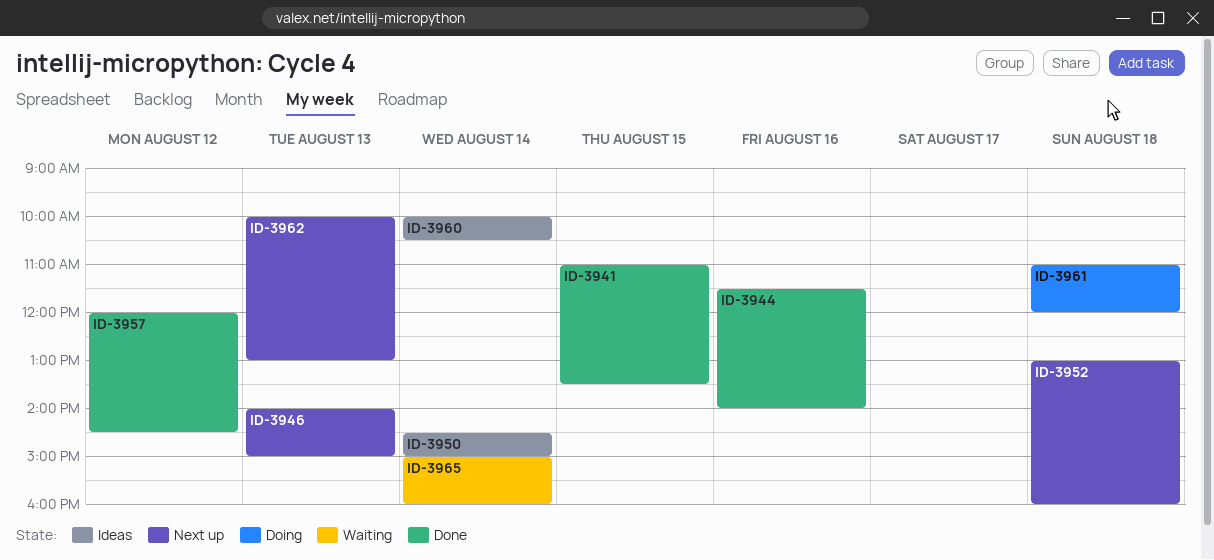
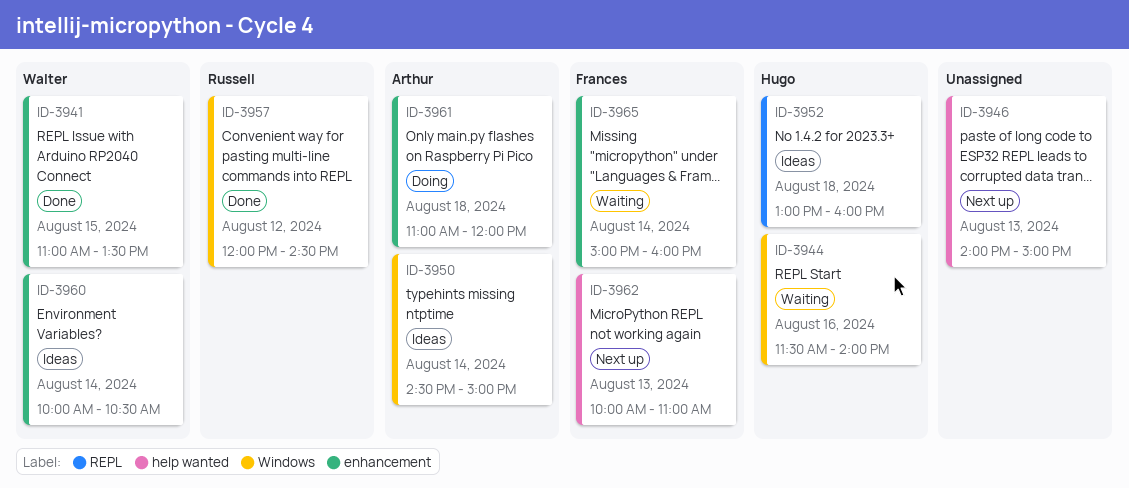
ID-3944, status: Done -> Waiting
ID-3952, status: Next up -> Ideas
ID-3962, ends: 13:00 -> 11:00

